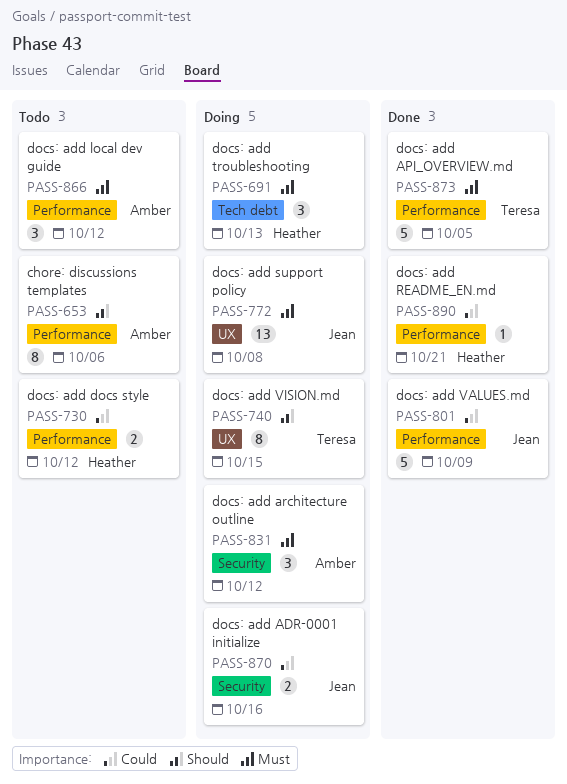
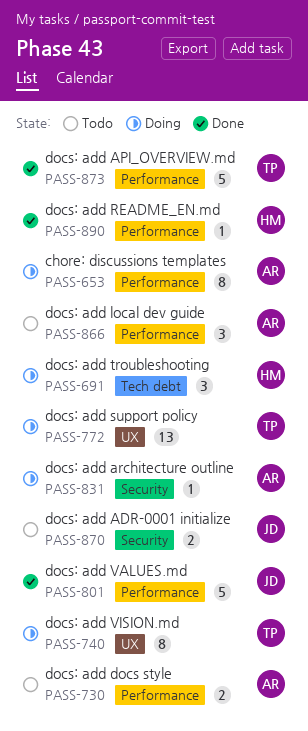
PASS-653, status: Todo -> Doing
PASS-730, owner: Heather -> Amber
PASS-772, owner: Jean -> Teresa
PASS-831, estimate: 3 -> 1
PASS-870, status: Doing -> Todo

